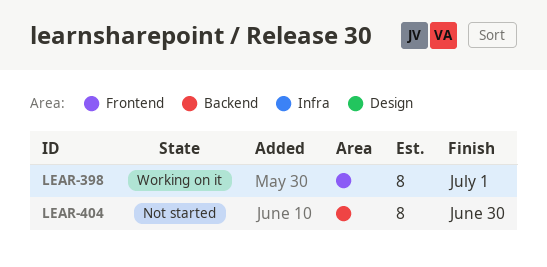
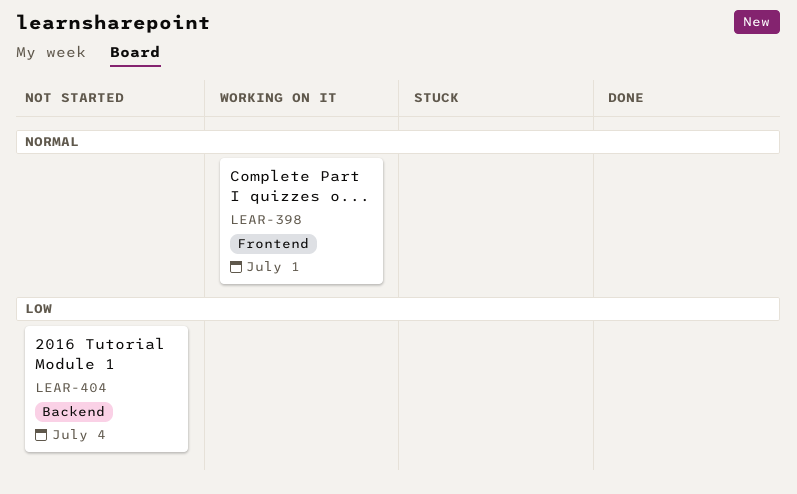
LEAR-404, due: Jun 30 -> Jul 4

